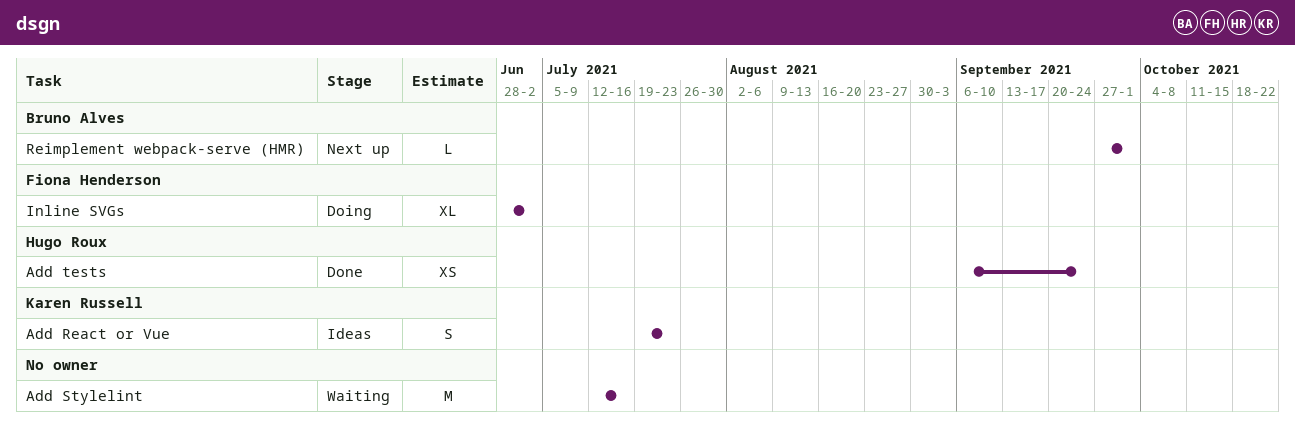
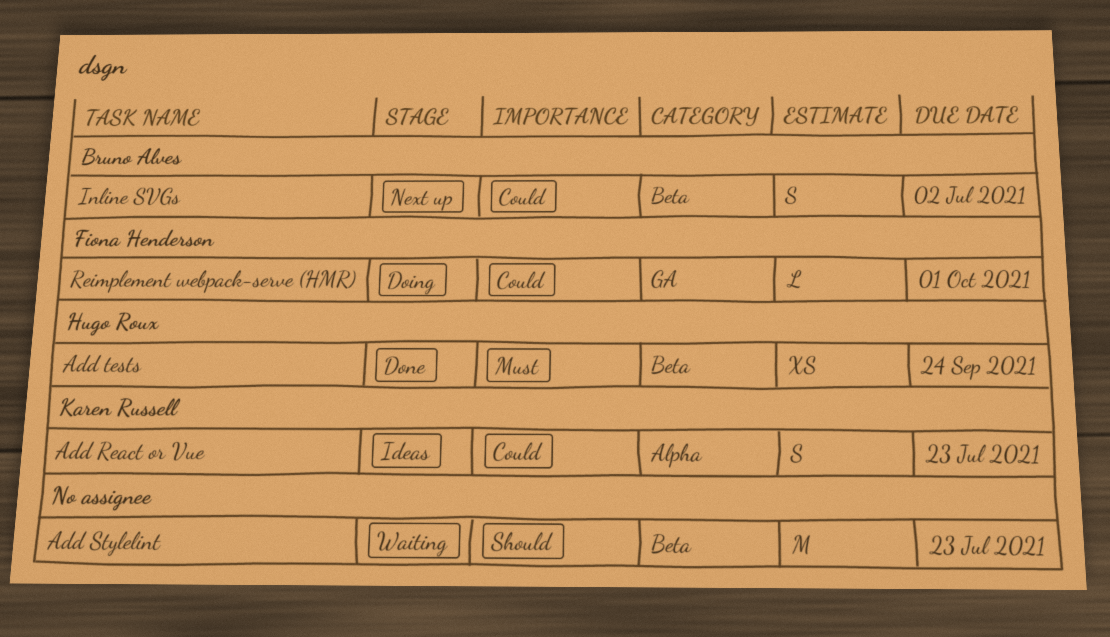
Add Stylelint, due: Jul 16 -> Jul 23
Inline SVGs, status: Doing -> Next up
Inline SVGs, owner: Fiona Henderson -> Bruno Alves
Inline SVGs, estimate: XL -> S
Reimplement webpack-serve (HMR), status: Next up -> Doing
Reimplement webpack-serve (HMR), owner: Bruno Alves -> Fiona Henderson

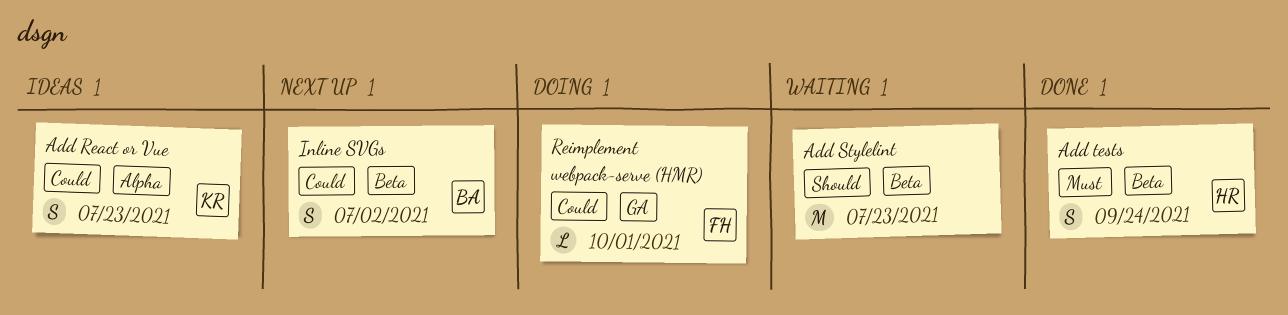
Add tests, estimate: XS -> S

